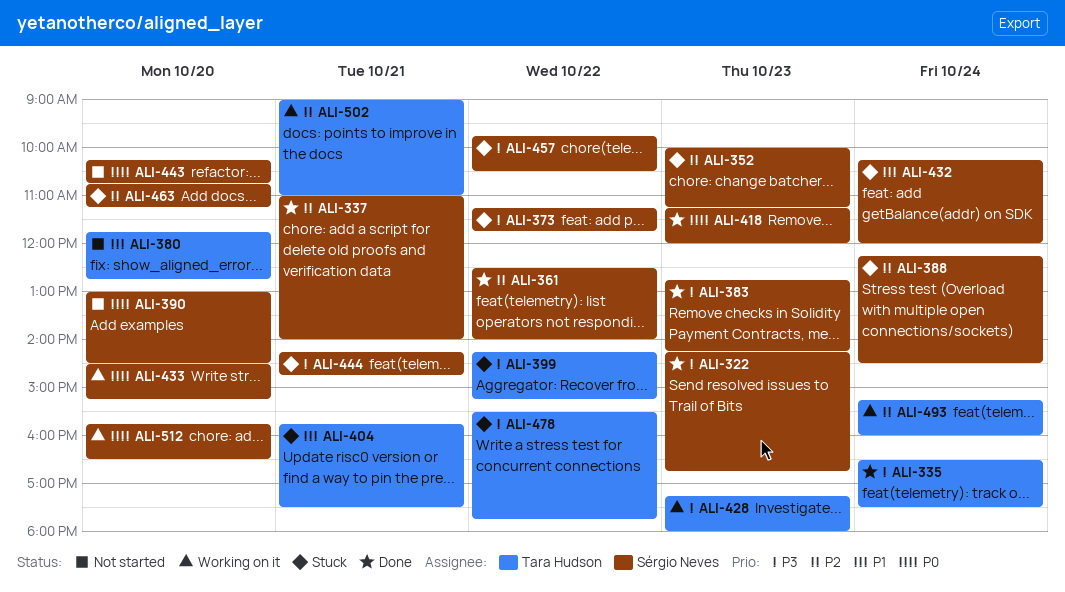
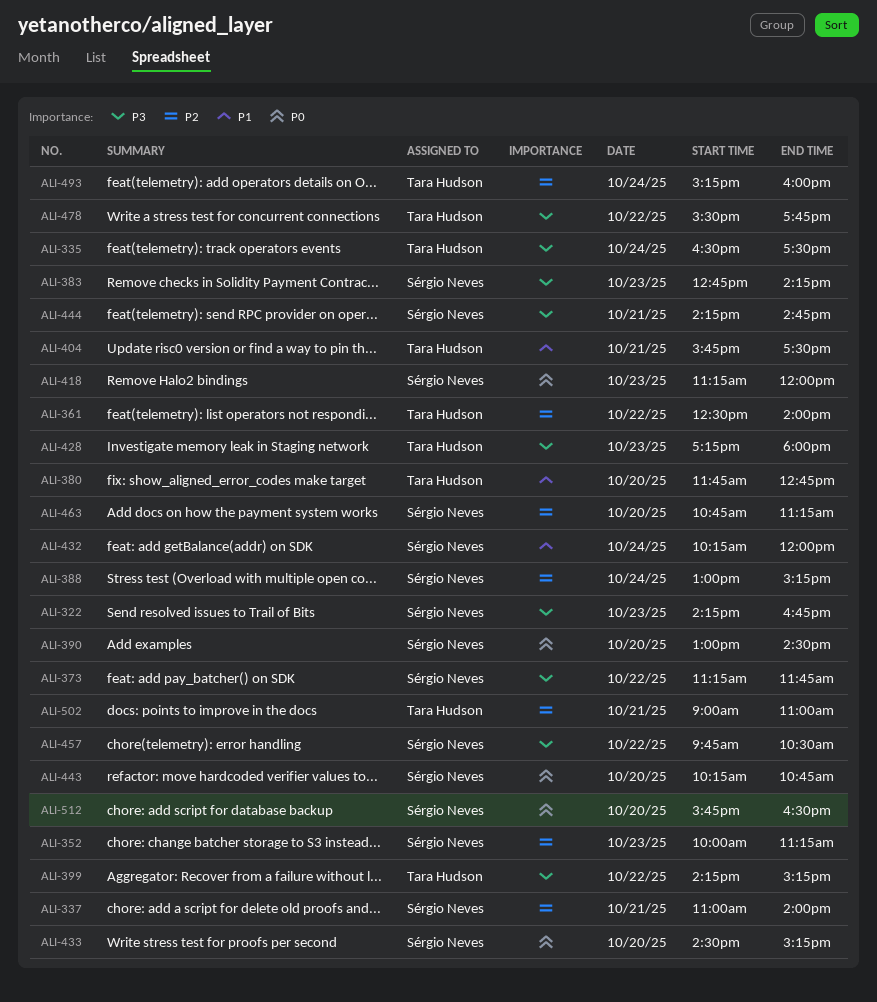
ALI-361, owner: Sérgio Neves -> Tara Hudson
ALI-388, begins: 12:15 -> 13:00
ALI-388, ends: 14:30 -> 15:15

